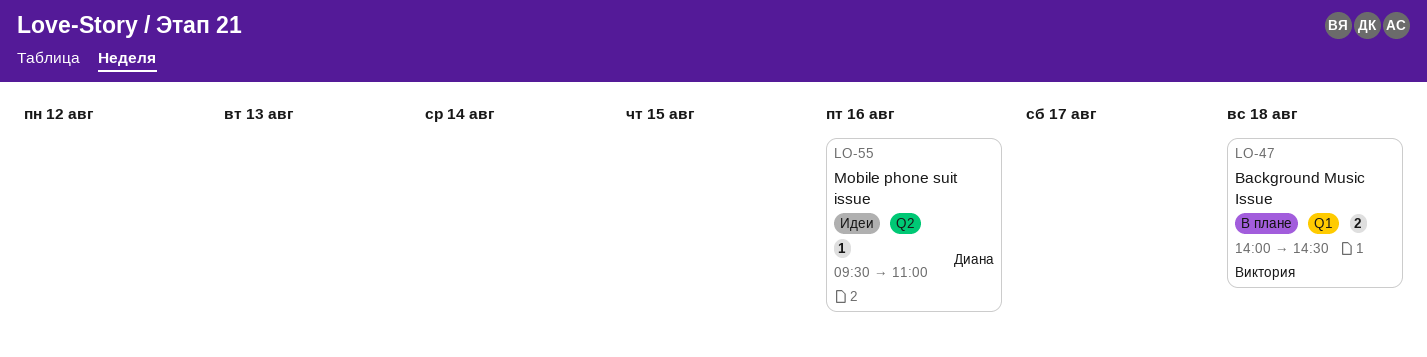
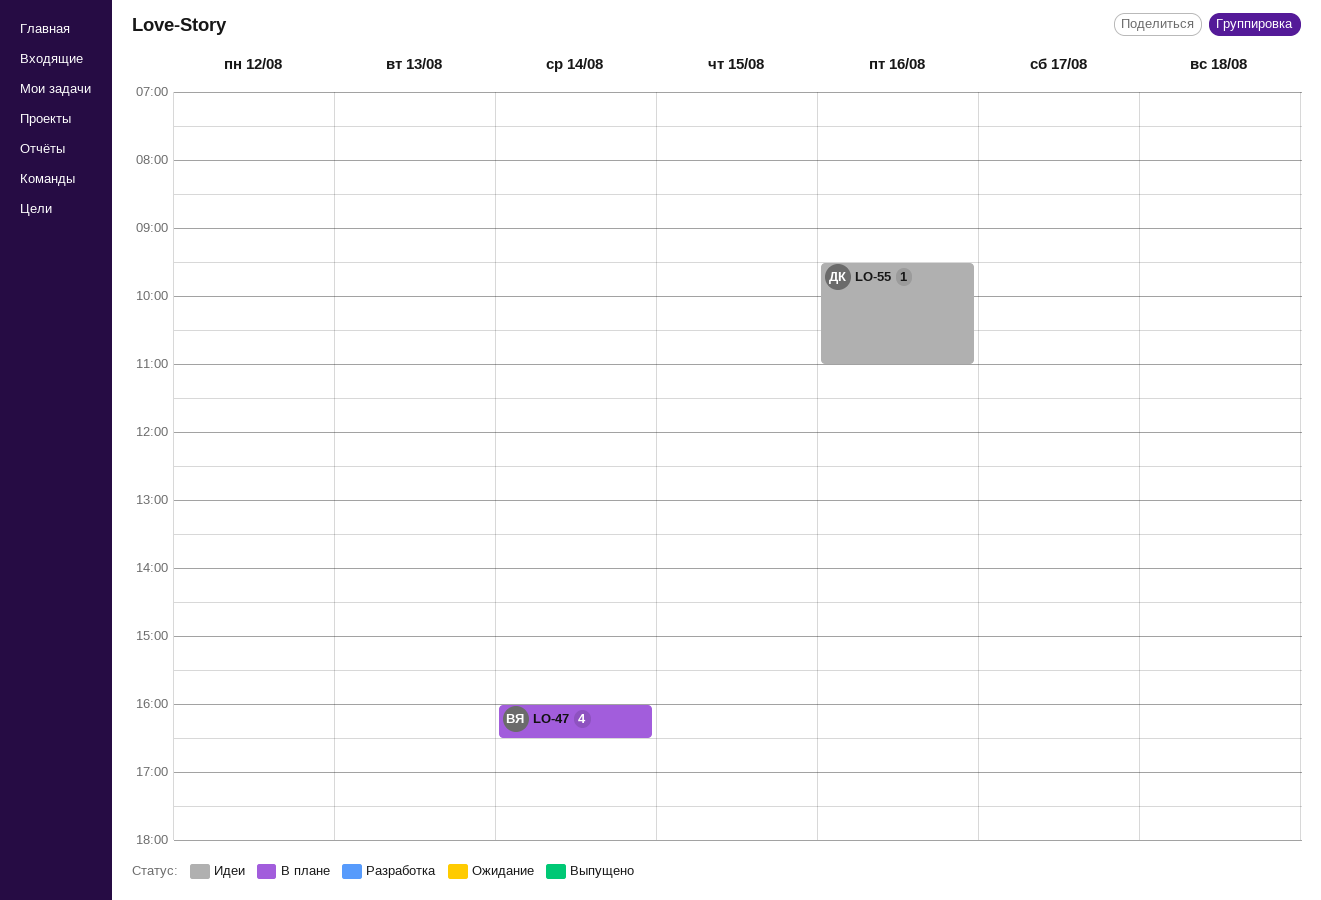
LO-47, estimate: 2 -> 4
LO-47, day: Aug 18 -> Aug 14
LO-47, begins: 14:00 -> 16:00
LO-47, ends: 14:30 -> 16:30

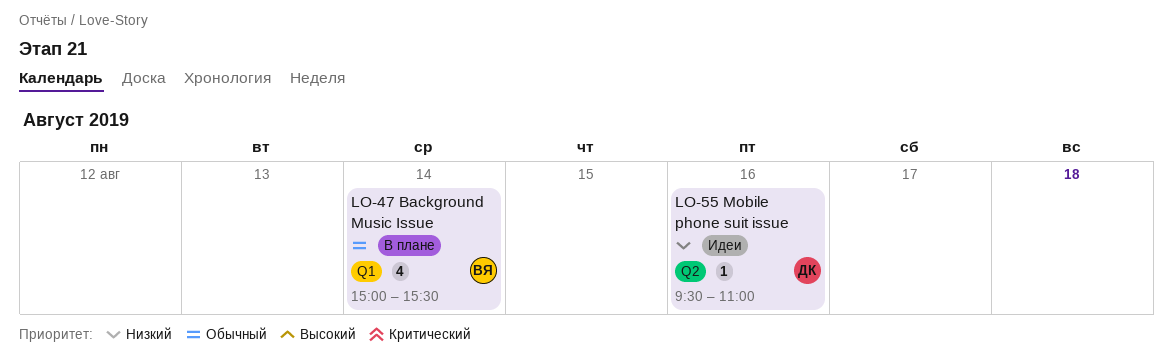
LO-47, begins: 16:00 -> 15:00
LO-47, ends: 16:30 -> 15:30

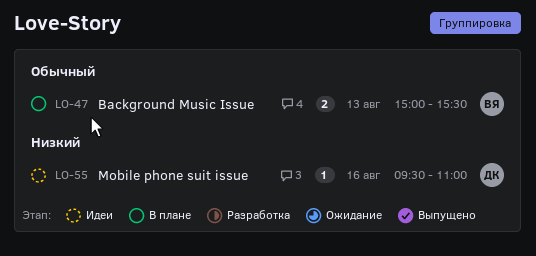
LO-47, estimate: 4 -> 2
LO-47, day: Aug 14 -> Aug 13

